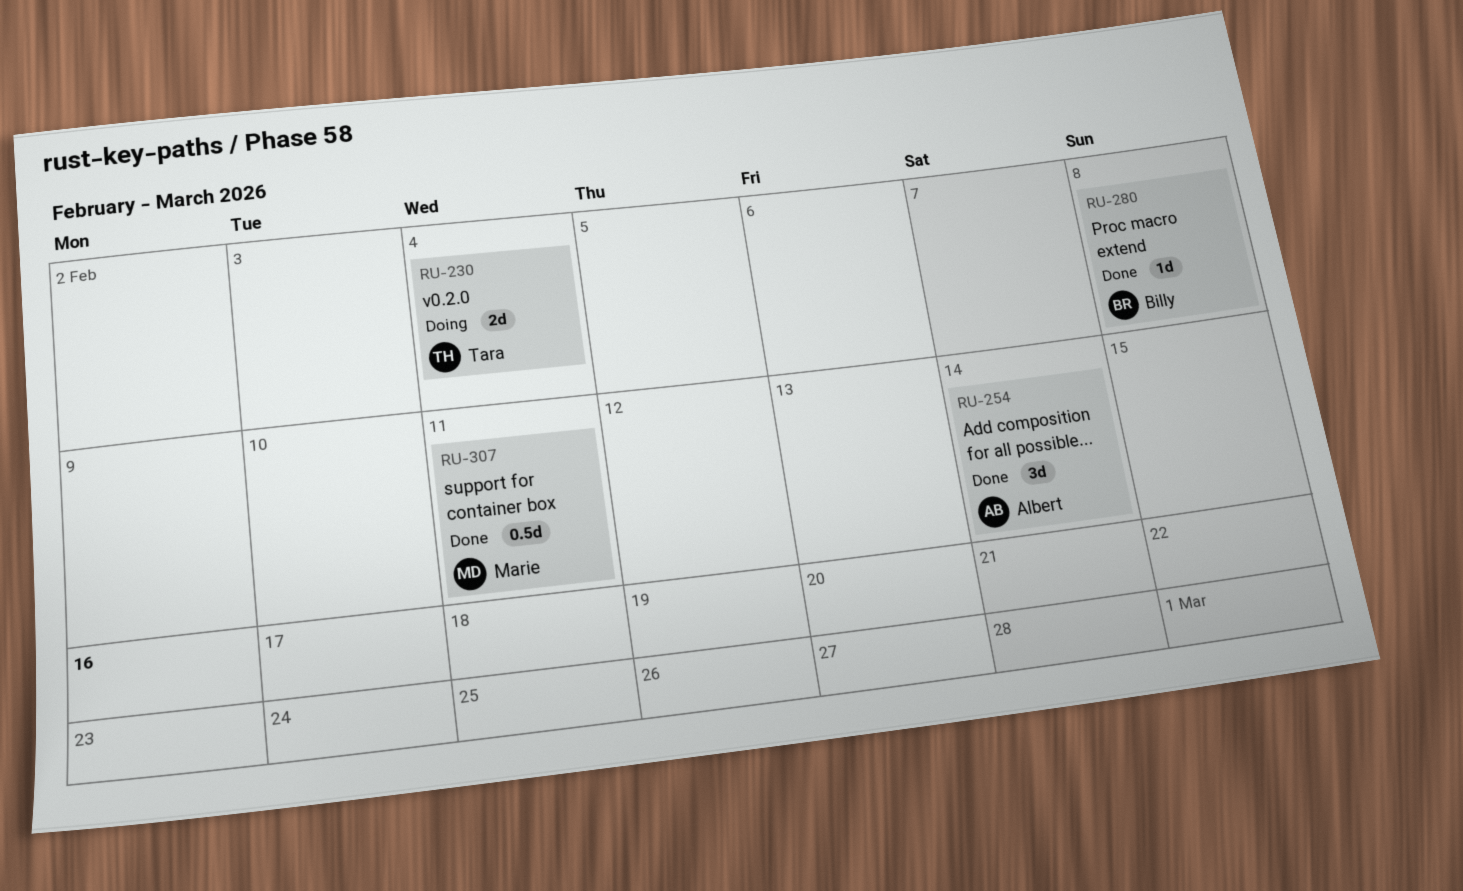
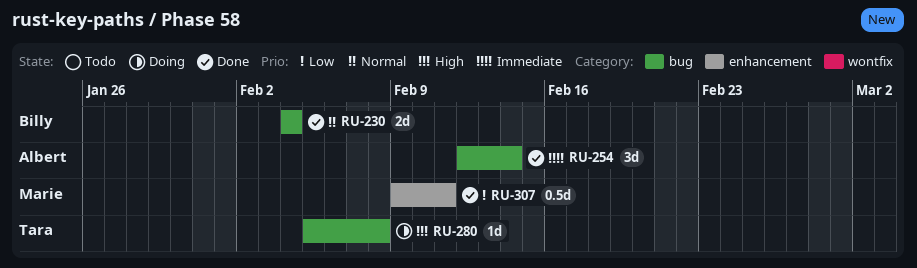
RU-230, status: Doing -> Done
RU-230, owner: Tara -> Billy
RU-280, status: Done -> Doing
RU-280, owner: Billy -> Tara

